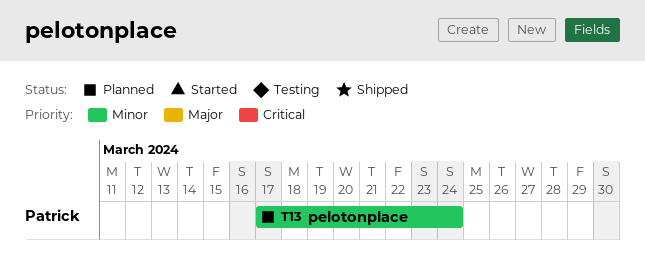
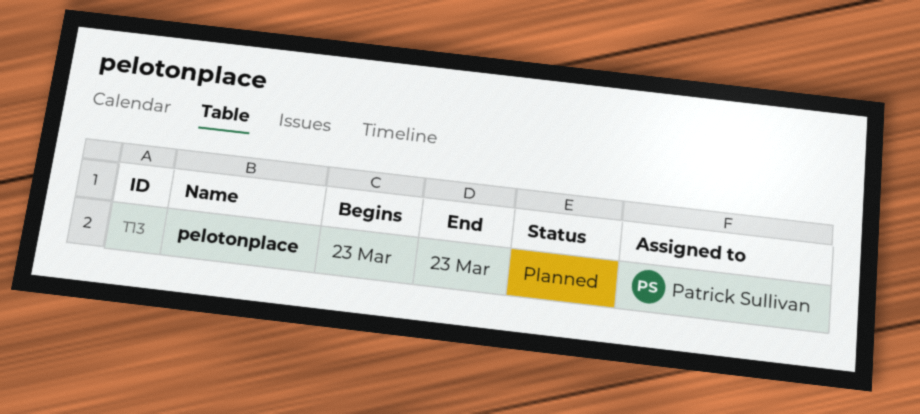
T13, start: Mar 17 -> Mar 23
T13, due: Mar 24 -> Mar 23

